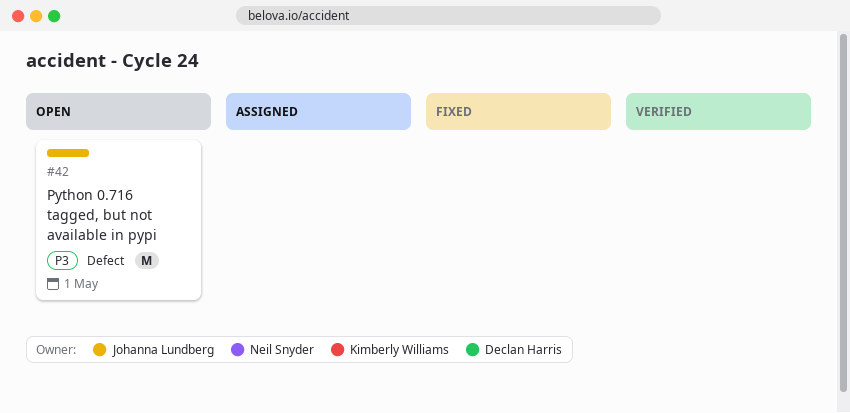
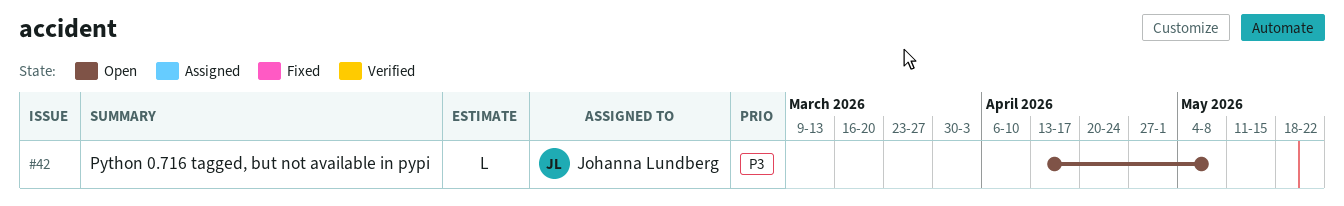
#42, estimate: M -> L
#42, due: May 1 -> May 8

